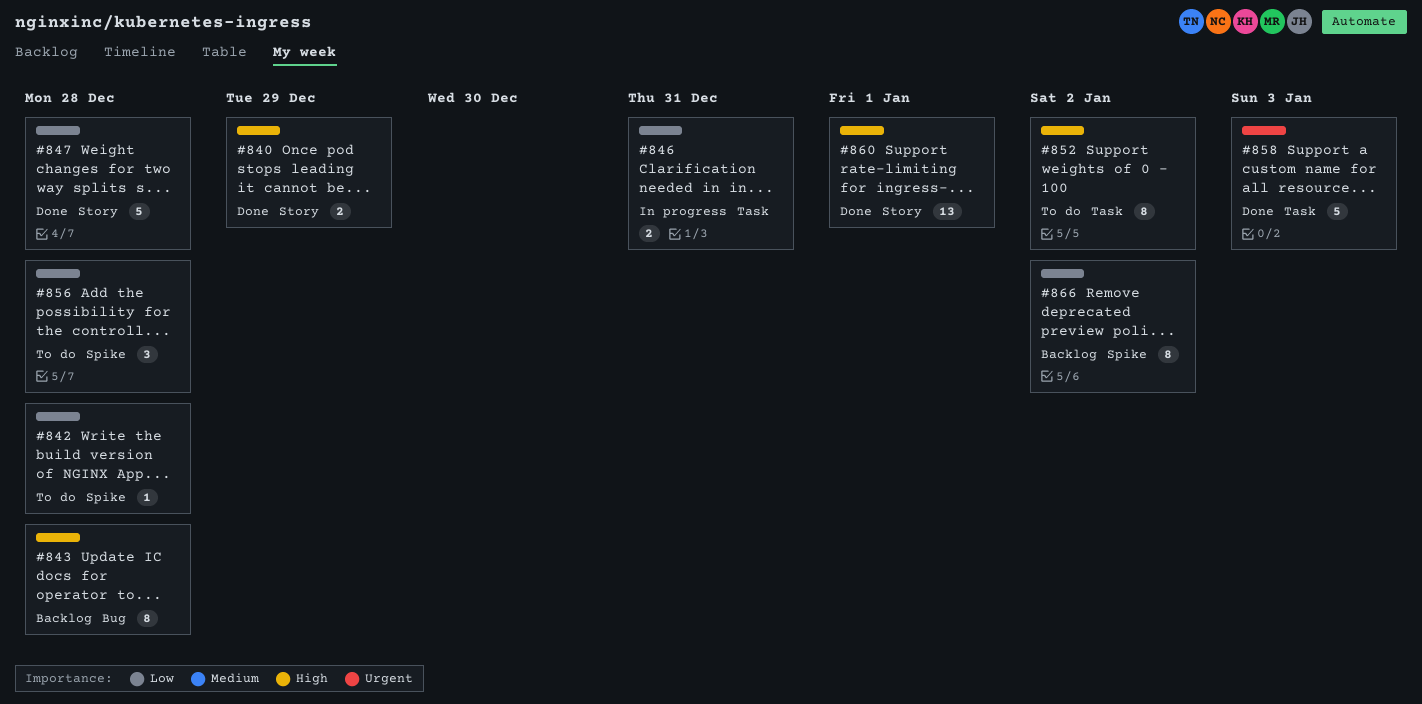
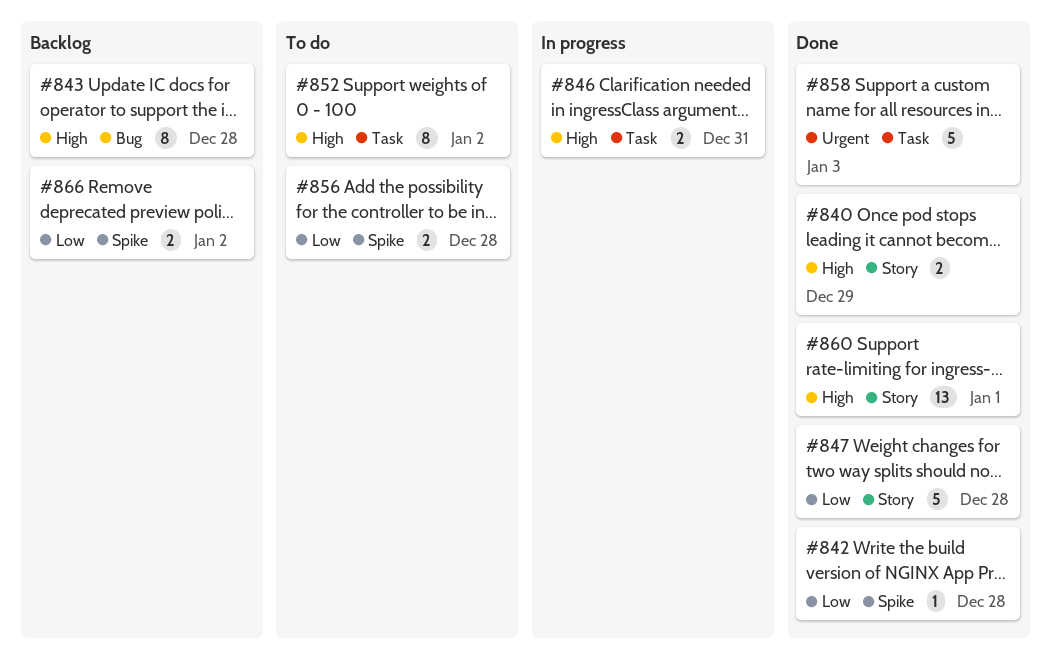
#842, status: To do -> Done
#846, priority: Low -> High
#856, estimate: 3 -> 2
#866, estimate: 8 -> 2

